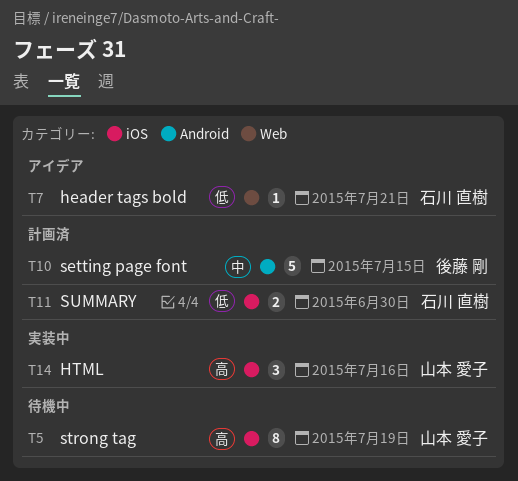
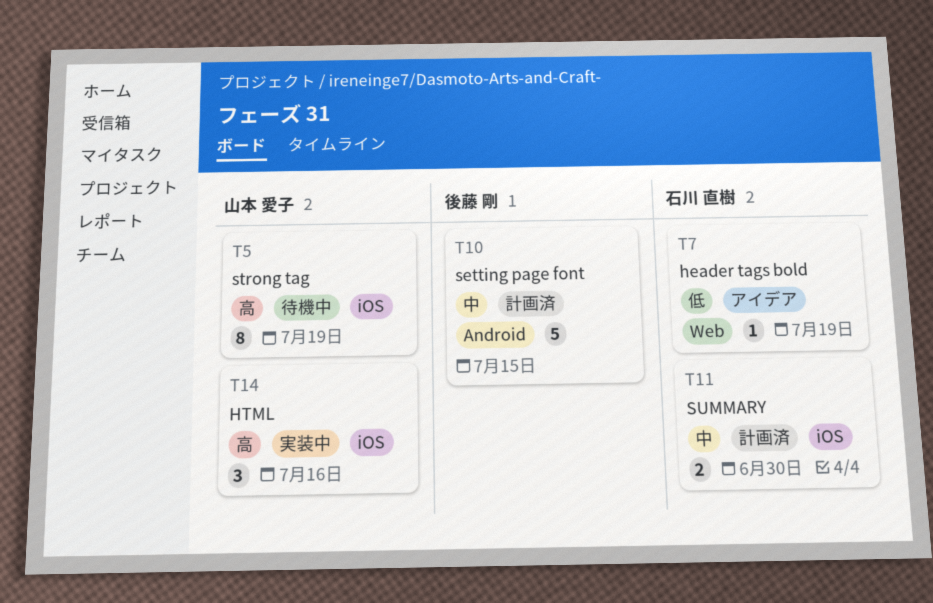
T7, due: Jul 21 -> Jul 19
T11, priority: 低 -> 中

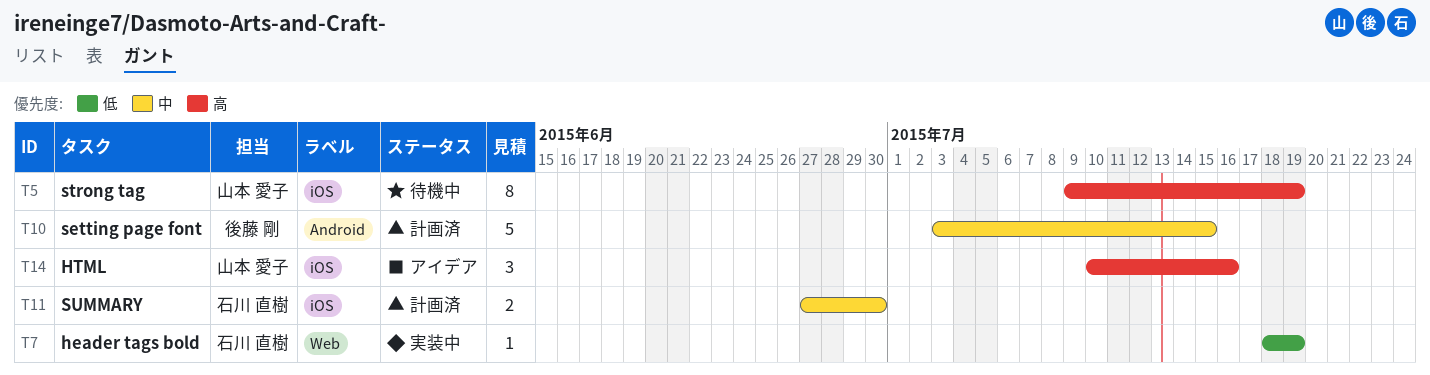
T7, status: アイデア -> 実装中
T14, status: 実装中 -> アイデア

